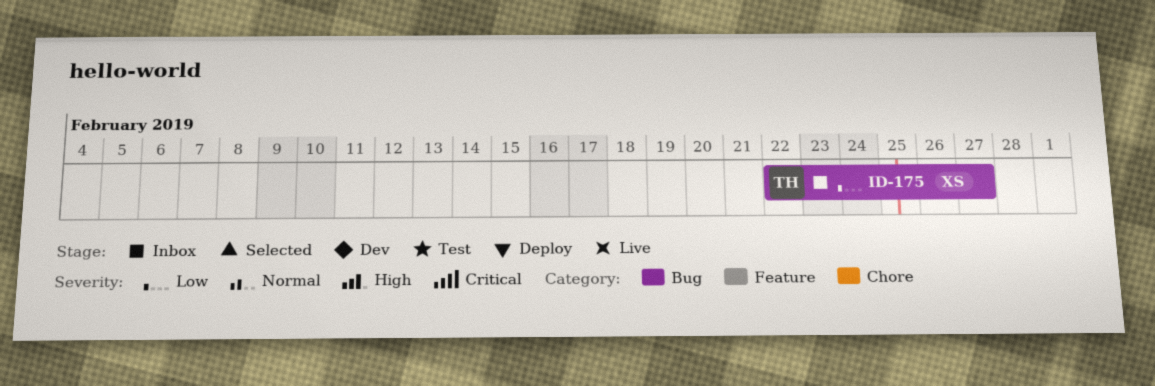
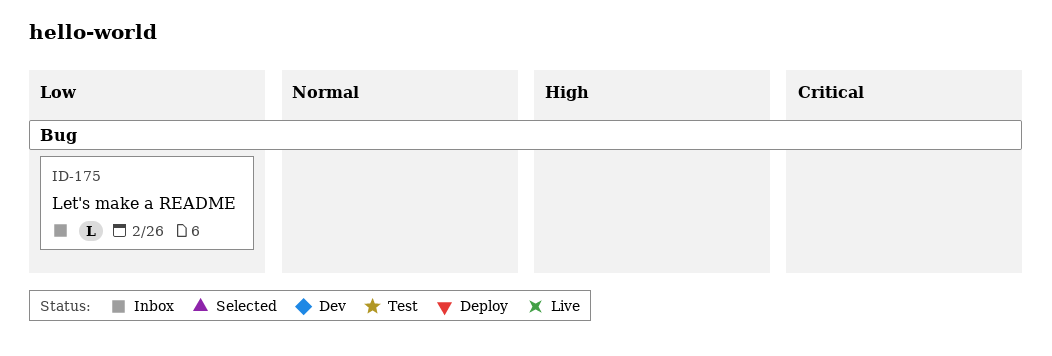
ID-175, estimate: XS -> L
ID-175, due: Feb 27 -> Feb 26

